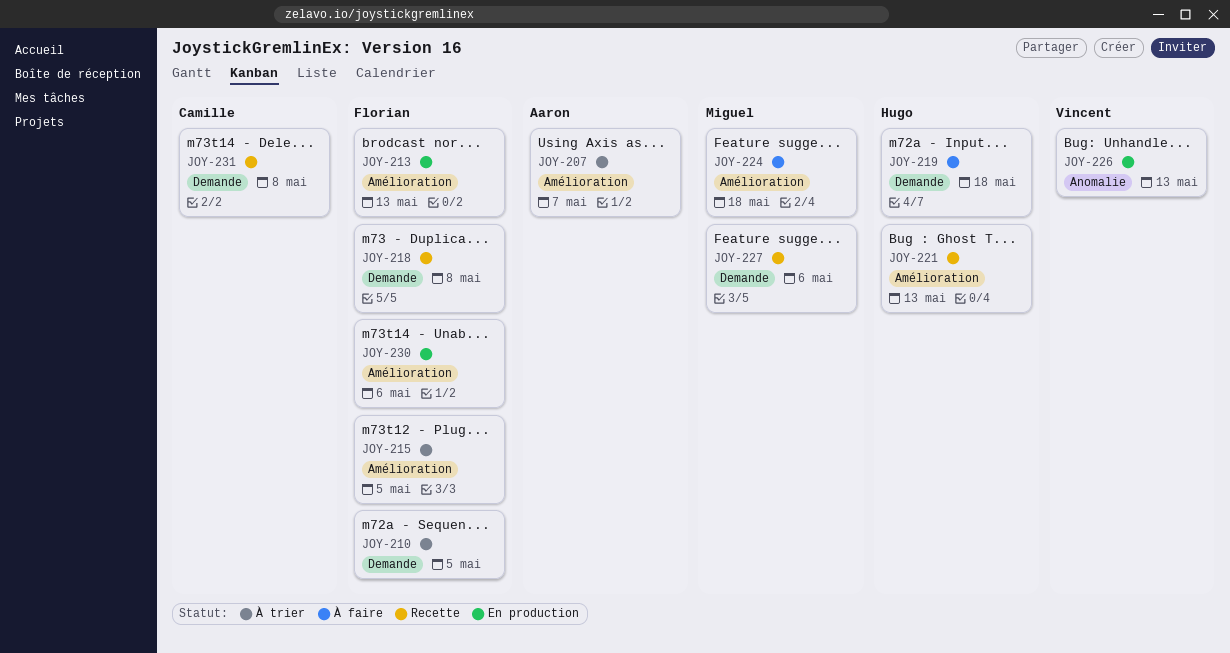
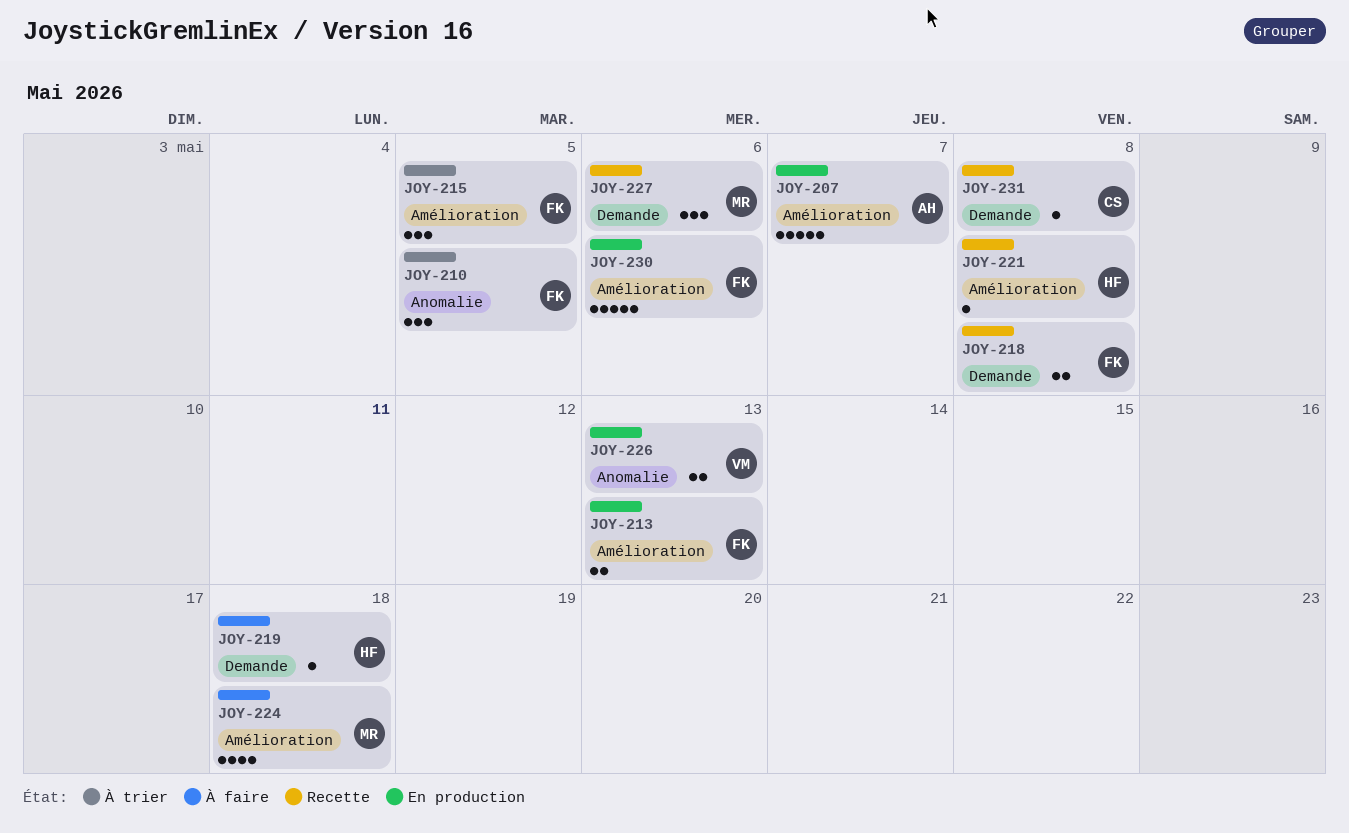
JOY-207, status: À trier -> En production
JOY-210, label: Demande -> Anomalie
JOY-221, due: May 13 -> May 8

